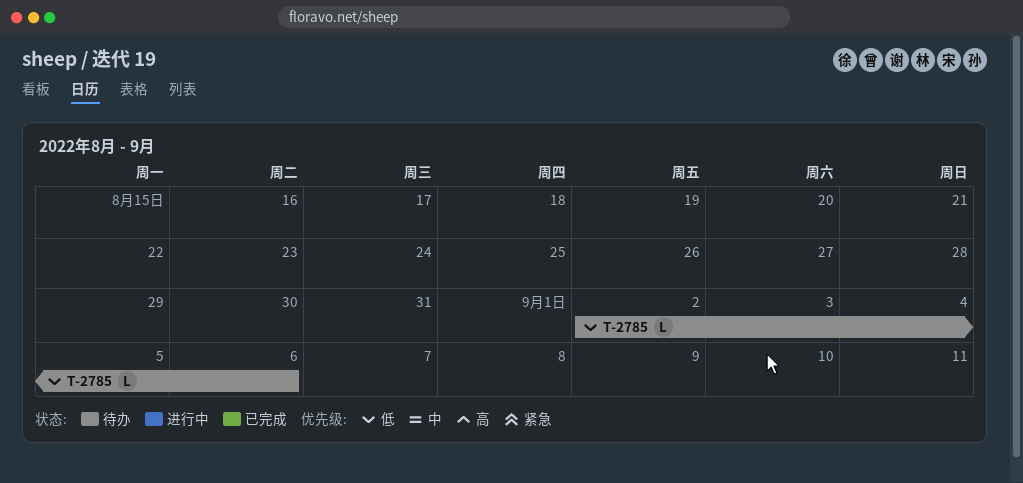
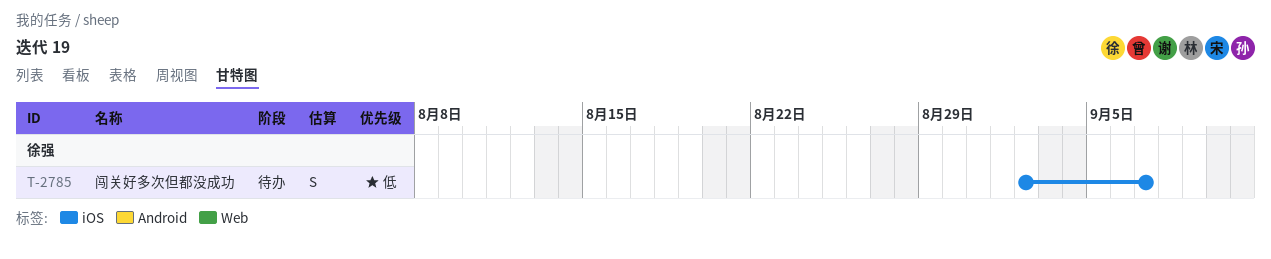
T-2785, estimate: L -> S
T-2785, due: Sep 6 -> Sep 7

